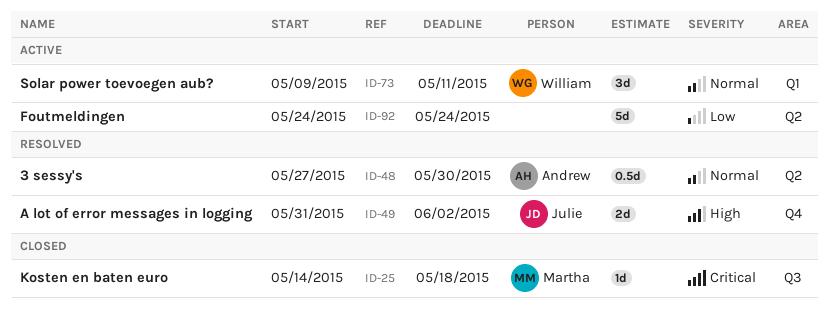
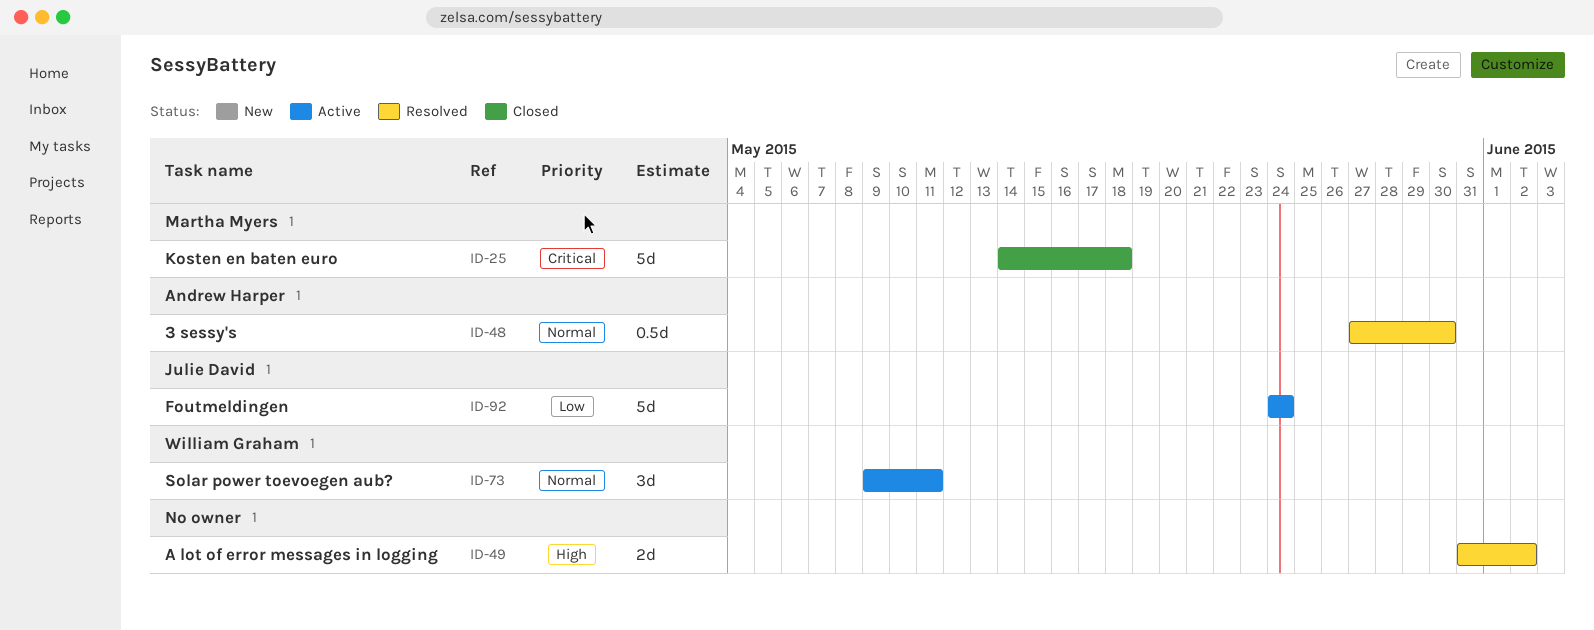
ID-25, estimate: 1d -> 5d
ID-49, owner: Julie David -> none
ID-92, owner: none -> Julie David

